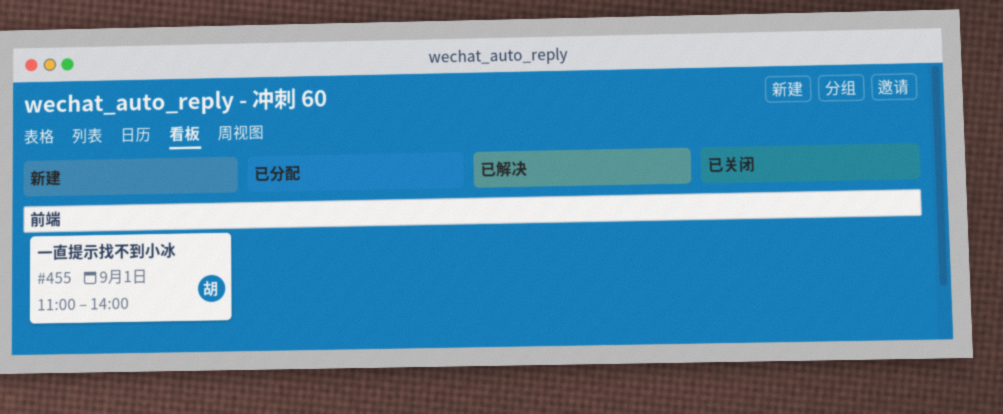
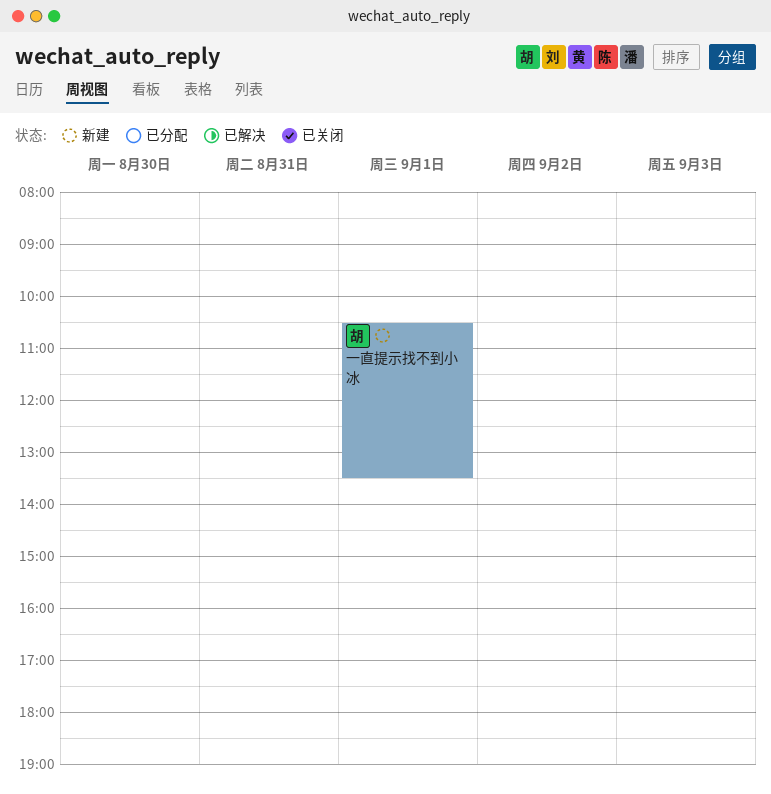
一直提示找不到小冰, begins: 11:00 -> 10:30
一直提示找不到小冰, ends: 14:00 -> 13:30

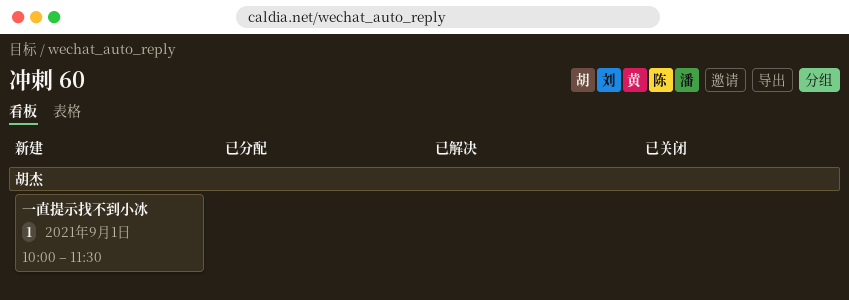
一直提示找不到小冰, begins: 10:30 -> 10:00
一直提示找不到小冰, ends: 13:30 -> 11:30

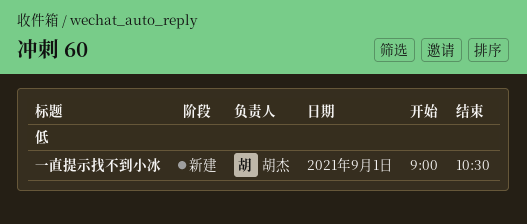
一直提示找不到小冰, begins: 10:00 -> 09:00
一直提示找不到小冰, ends: 11:30 -> 10:30

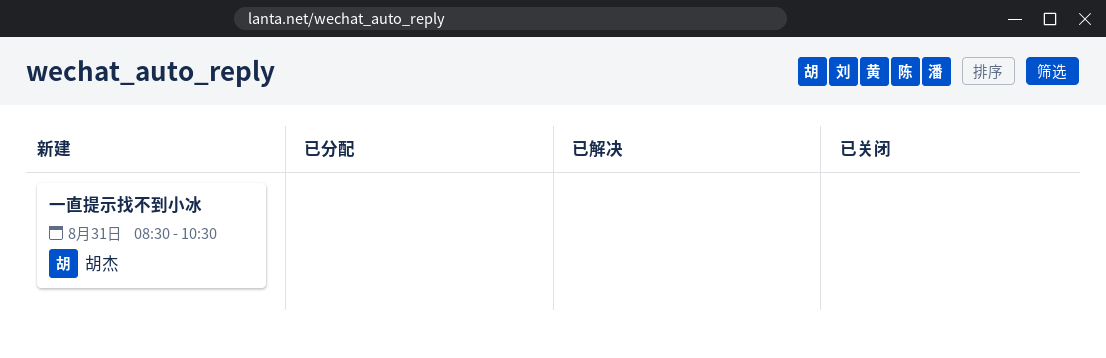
一直提示找不到小冰, day: Sep 1 -> Aug 31
一直提示找不到小冰, begins: 09:00 -> 08:30

